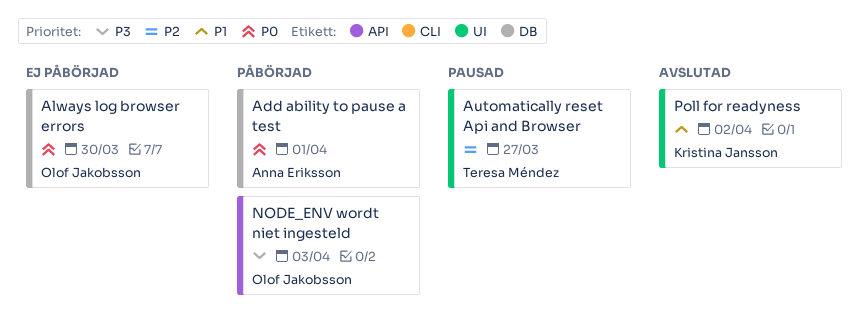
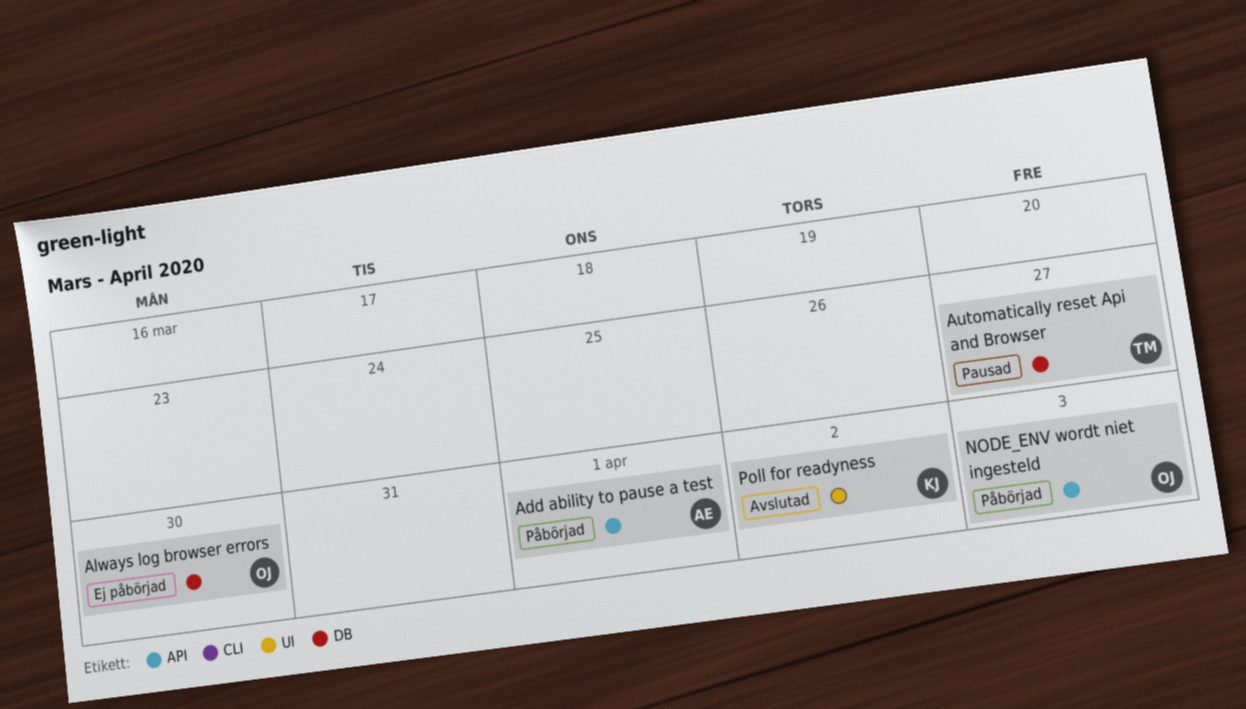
Add ability to pause a test, label: DB -> API
Automatically reset Api and Browser, label: UI -> DB

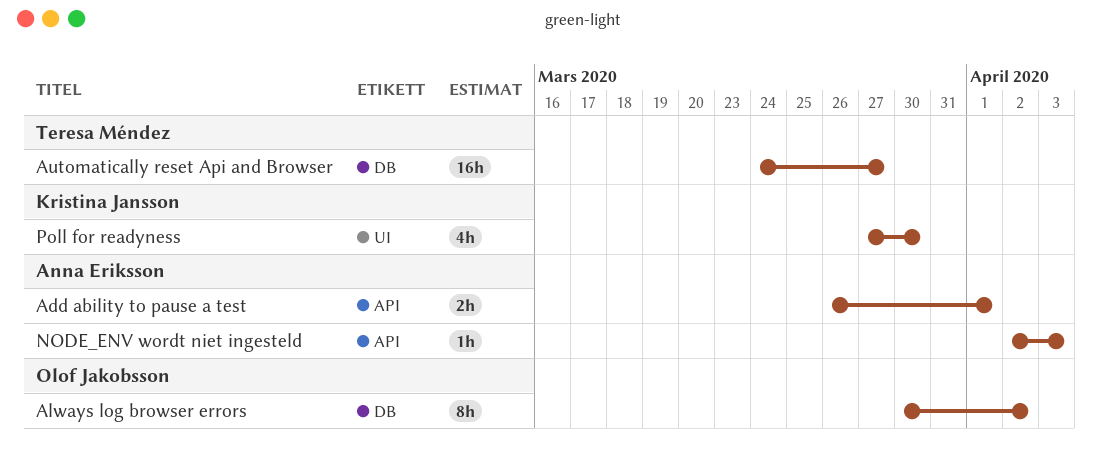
Always log browser errors, due: Mar 30 -> Apr 2
NODE_ENV wordt niet ingesteld, owner: Olof Jakobsson -> Anna Eriksson
Poll for readyness, due: Apr 2 -> Mar 30

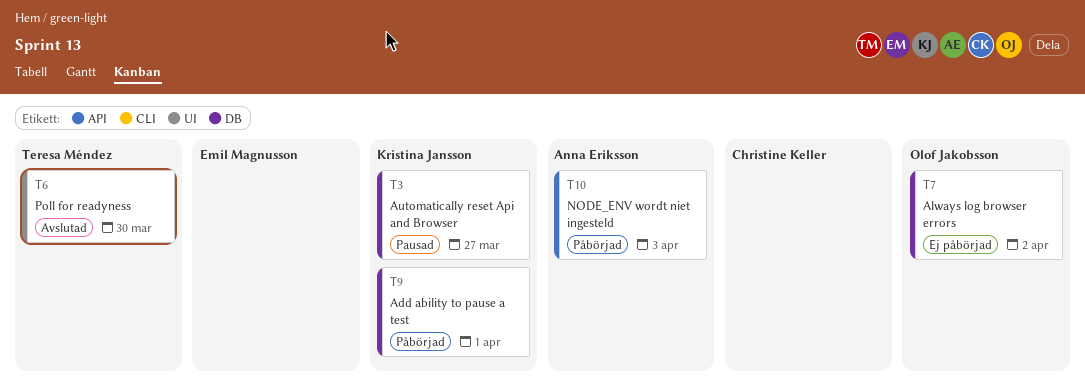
Add ability to pause a test, owner: Anna Eriksson -> Kristina Jansson
Add ability to pause a test, label: API -> DB
Automatically reset Api and Browser, owner: Teresa Méndez -> Kristina Jansson
Poll for readyness, owner: Kristina Jansson -> Teresa Méndez

